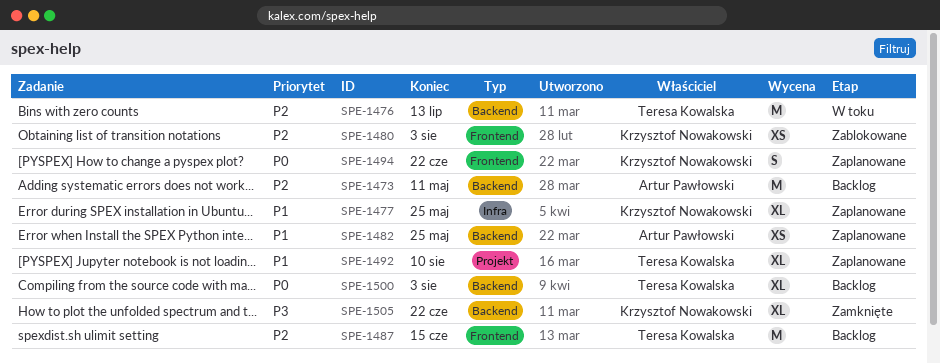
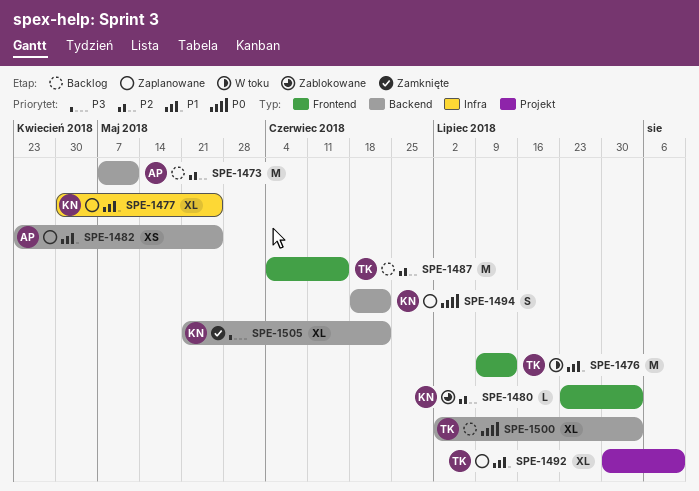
SPE-1476, priority: P2 -> P1
SPE-1476, label: Backend -> Frontend
SPE-1480, estimate: XS -> L
SPE-1494, label: Frontend -> Backend

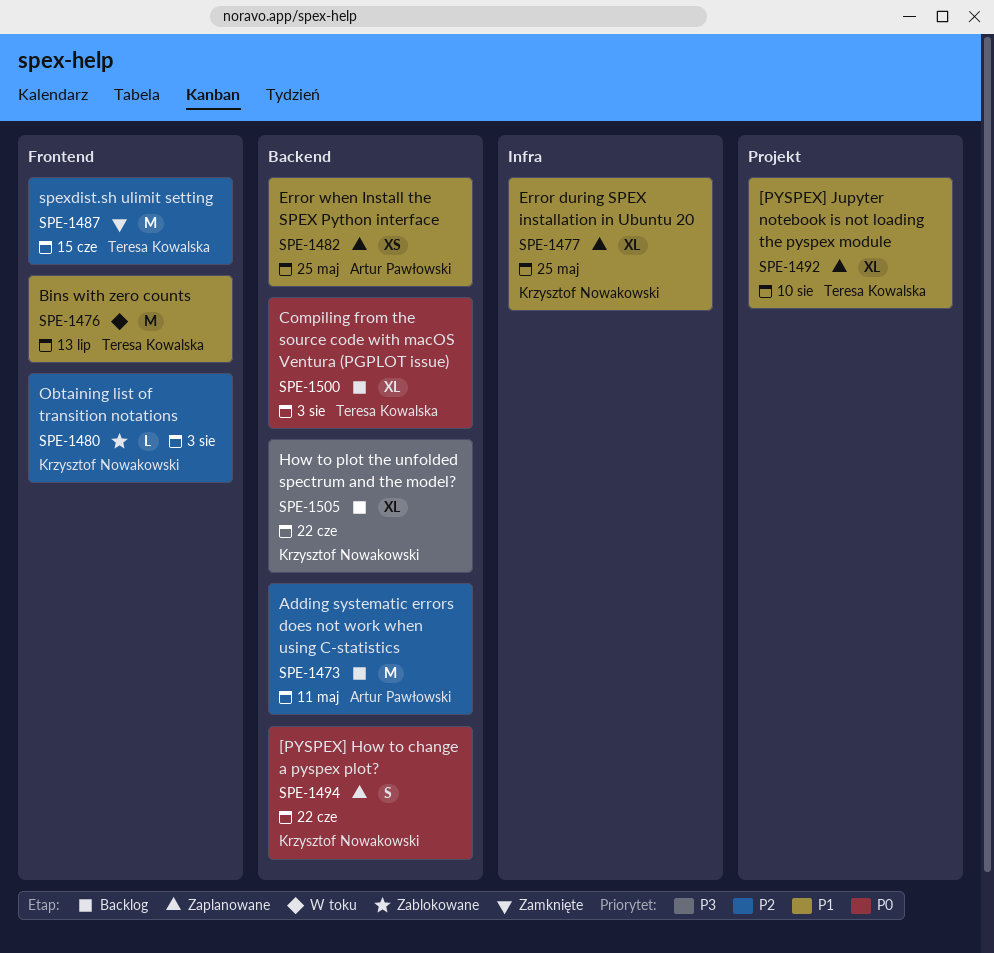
SPE-1487, status: Backlog -> Zamknięte
SPE-1505, status: Zamknięte -> Backlog

